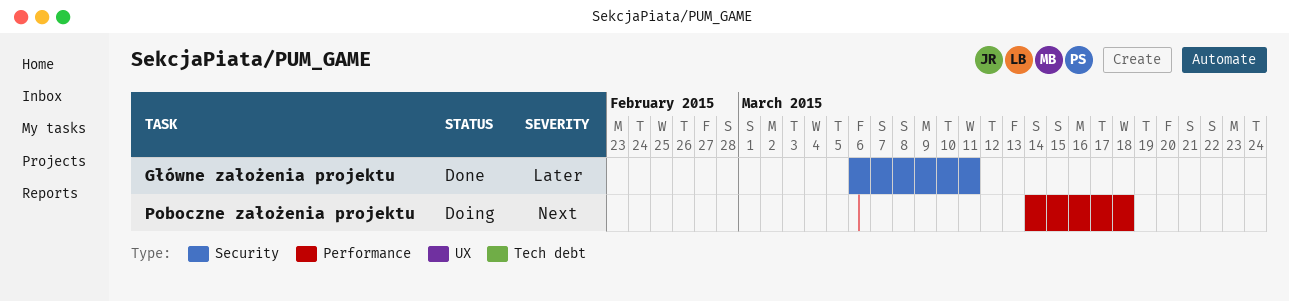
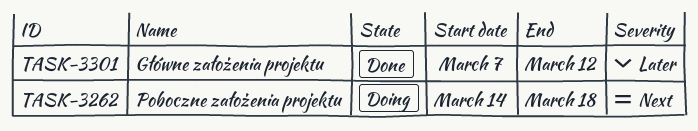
Główne założenia projektu, start: Mar 6 -> Mar 7
Główne założenia projektu, due: Mar 11 -> Mar 12

